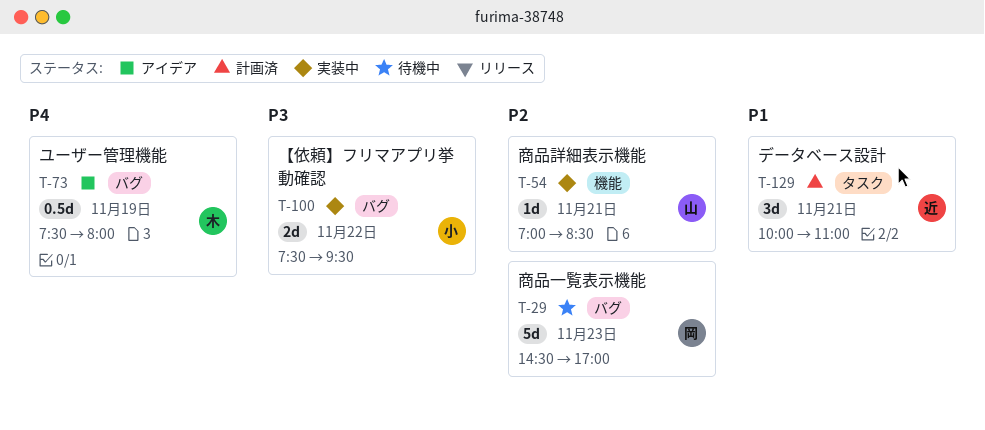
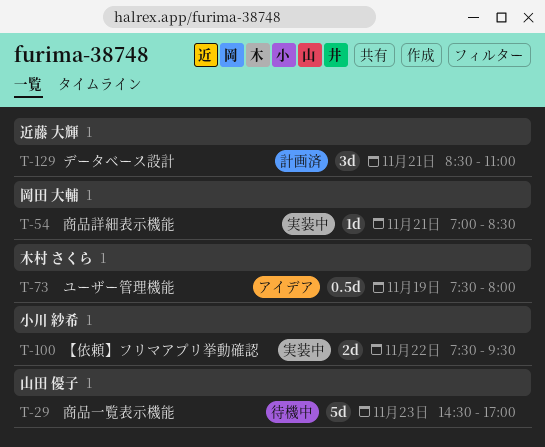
T-29, owner: 岡田 大輔 -> 山田 優子
T-54, owner: 山田 優子 -> 岡田 大輔
T-129, begins: 10:00 -> 08:30

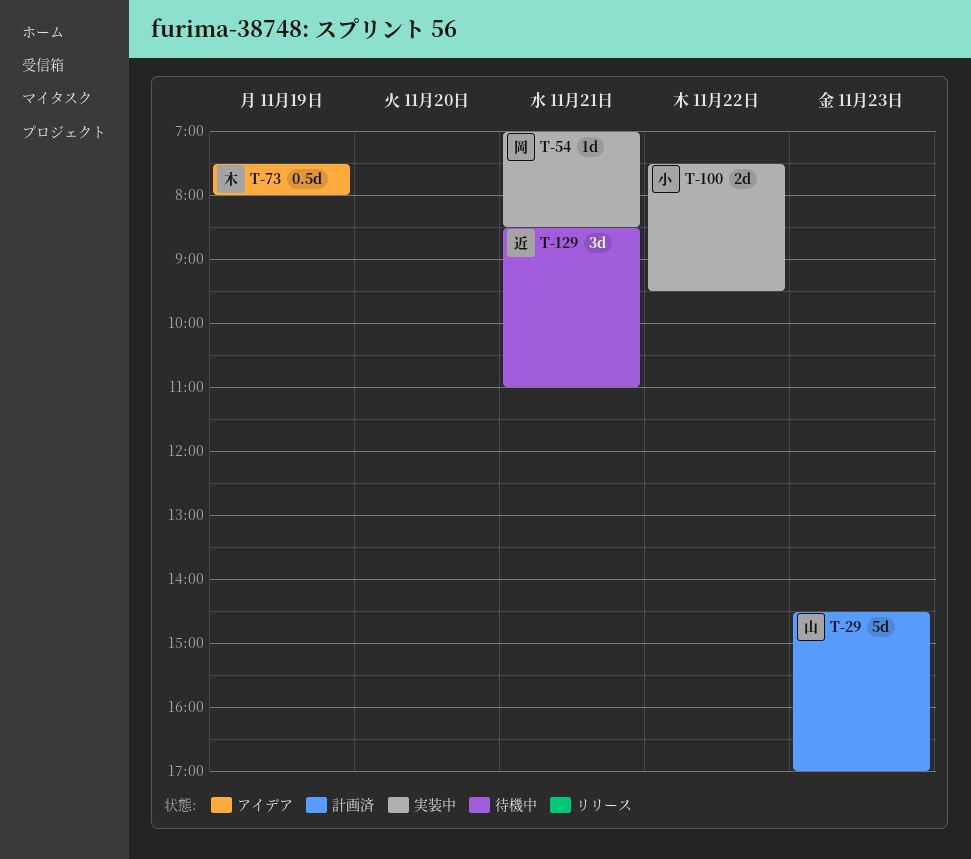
T-29, status: 待機中 -> 計画済
T-129, status: 計画済 -> 待機中

